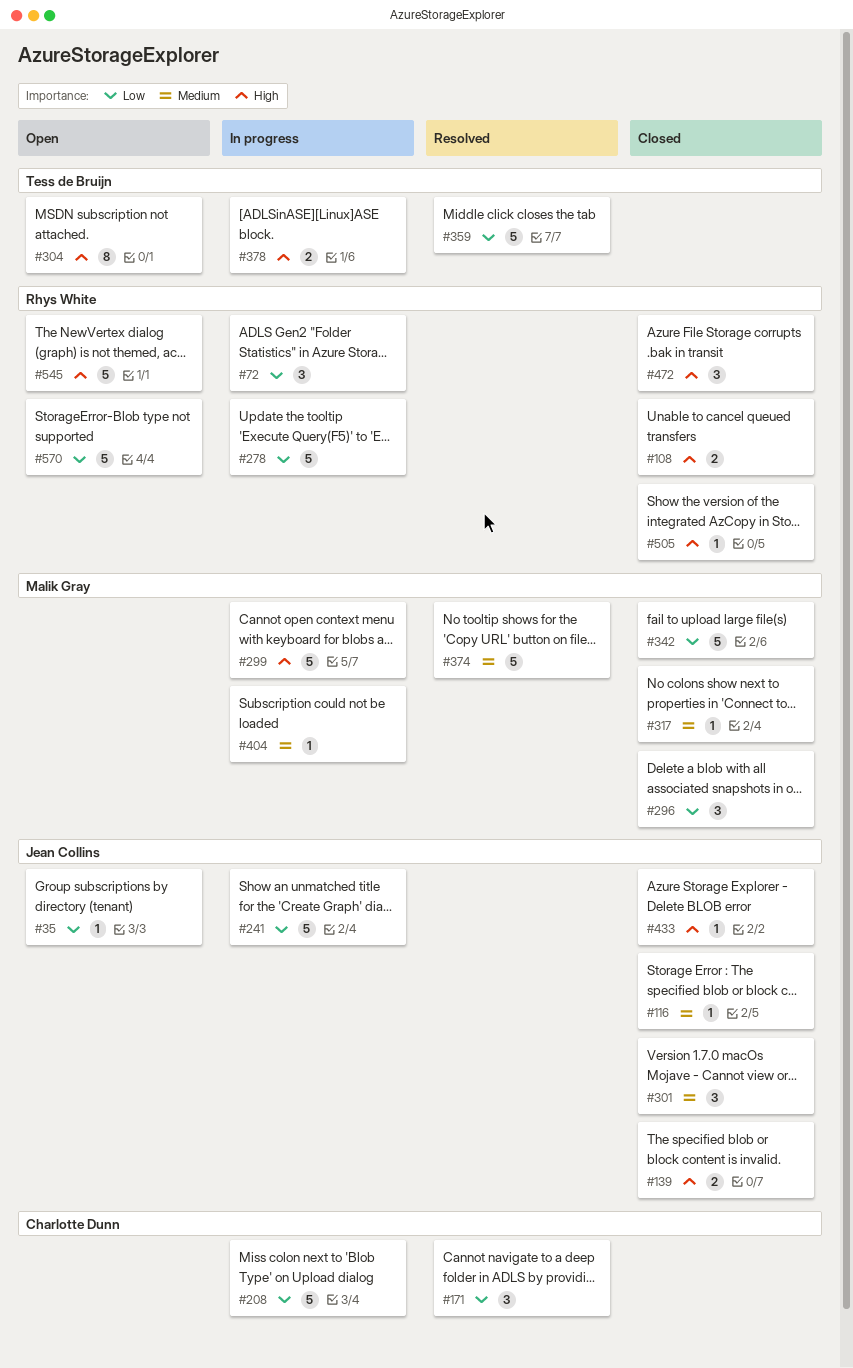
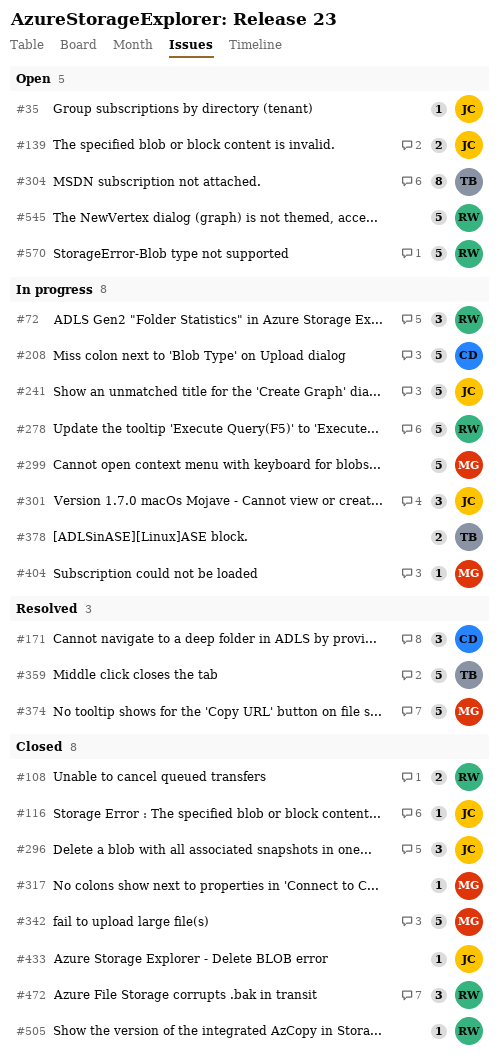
#139, status: Closed -> Open
#296, owner: Malik Gray -> Jean Collins
#301, status: Closed -> In progress

